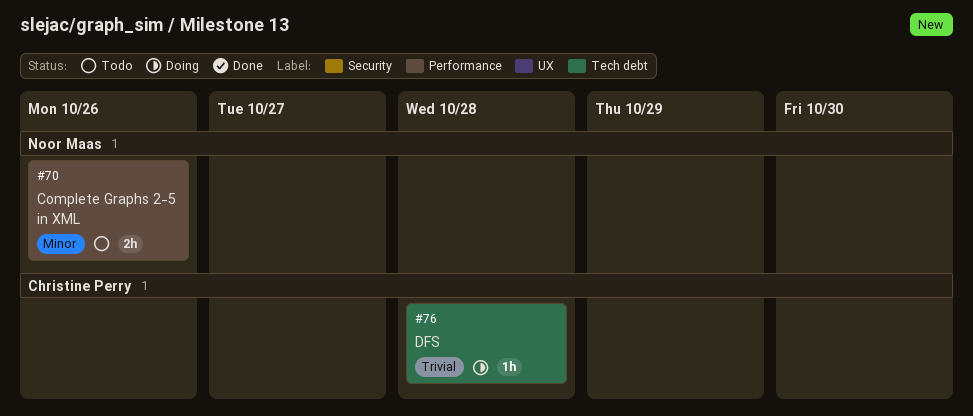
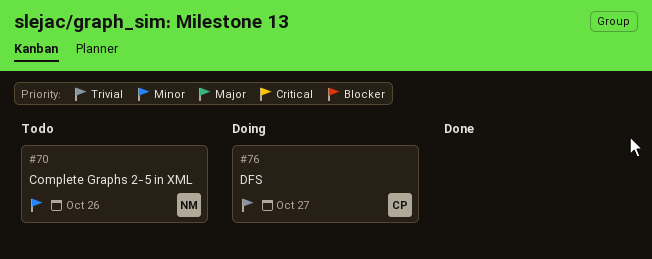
#76, due: Oct 28 -> Oct 27

